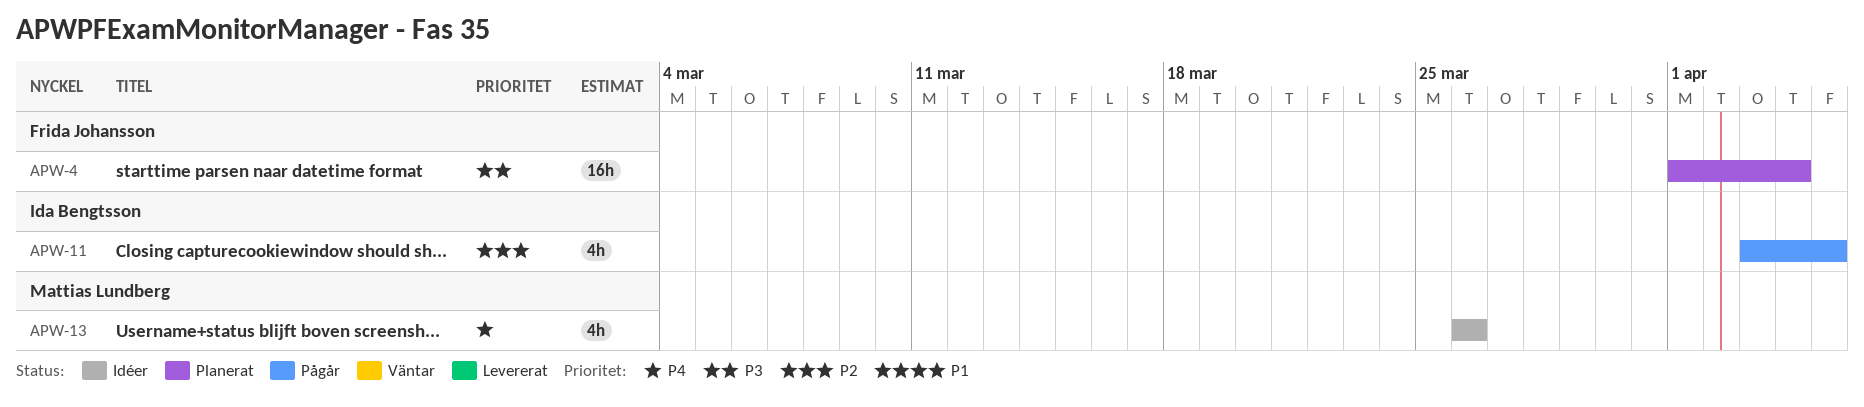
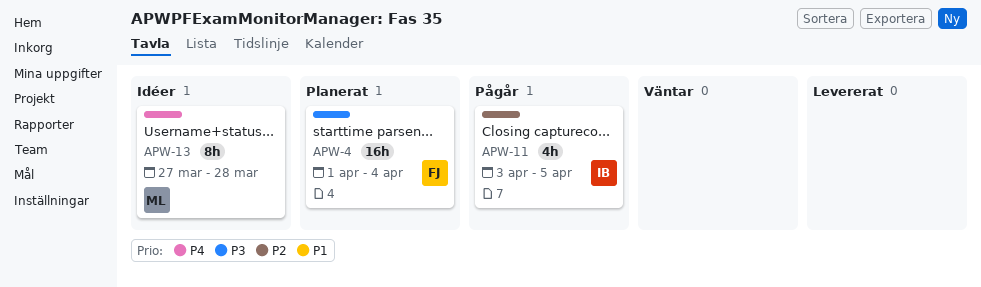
APW-13, estimate: 4h -> 8h
APW-13, start: Mar 26 -> Mar 27
APW-13, due: Mar 26 -> Mar 28

